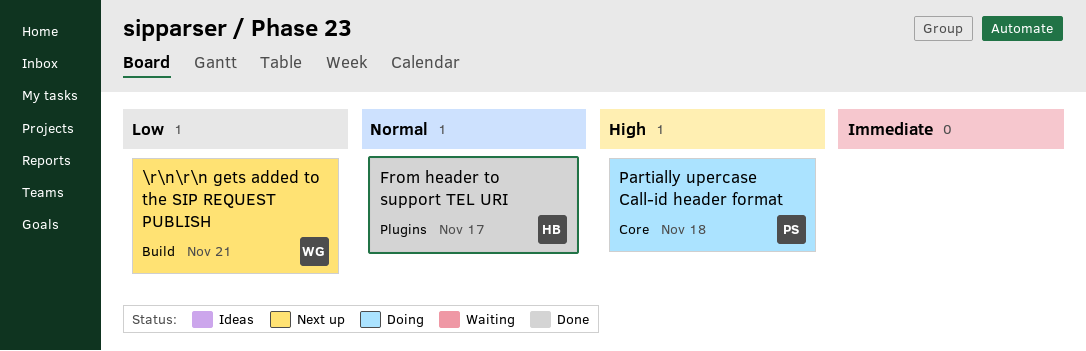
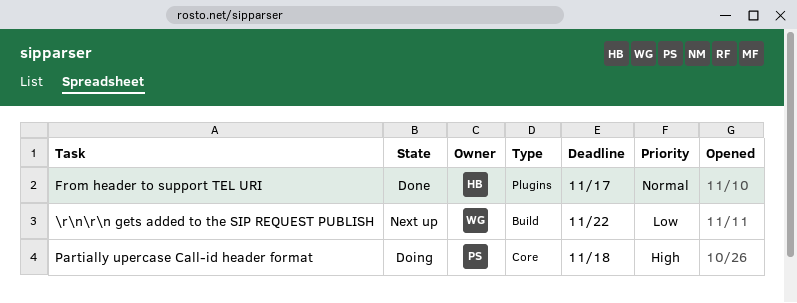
\r\n\r\n gets added to the SIP REQUEST PUBLISH, due: Nov 21 -> Nov 22

